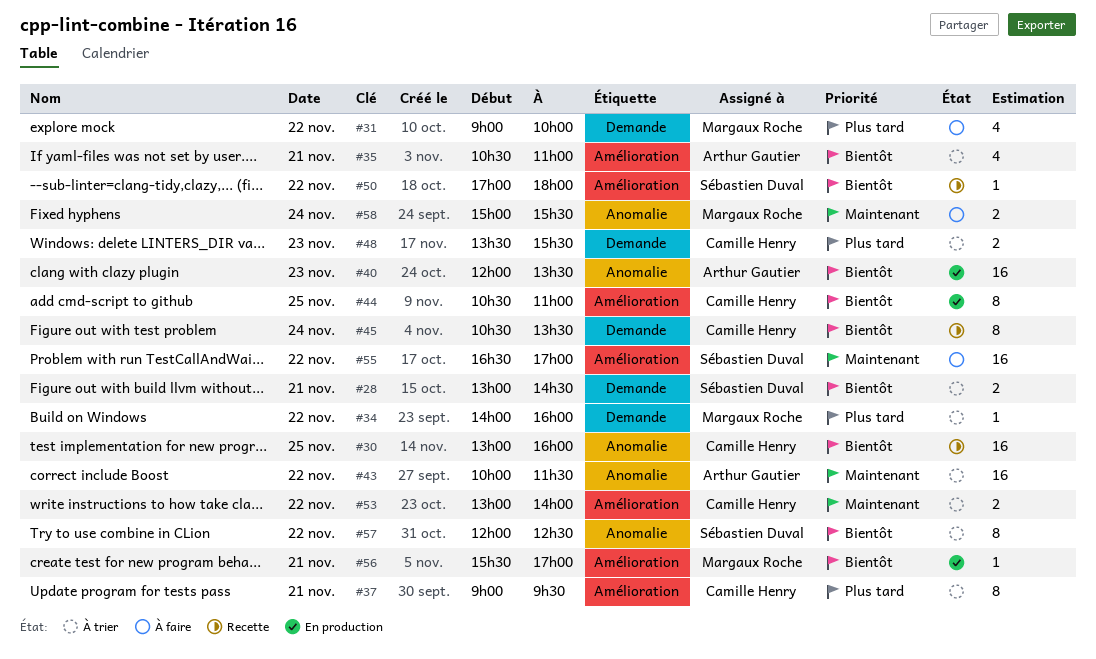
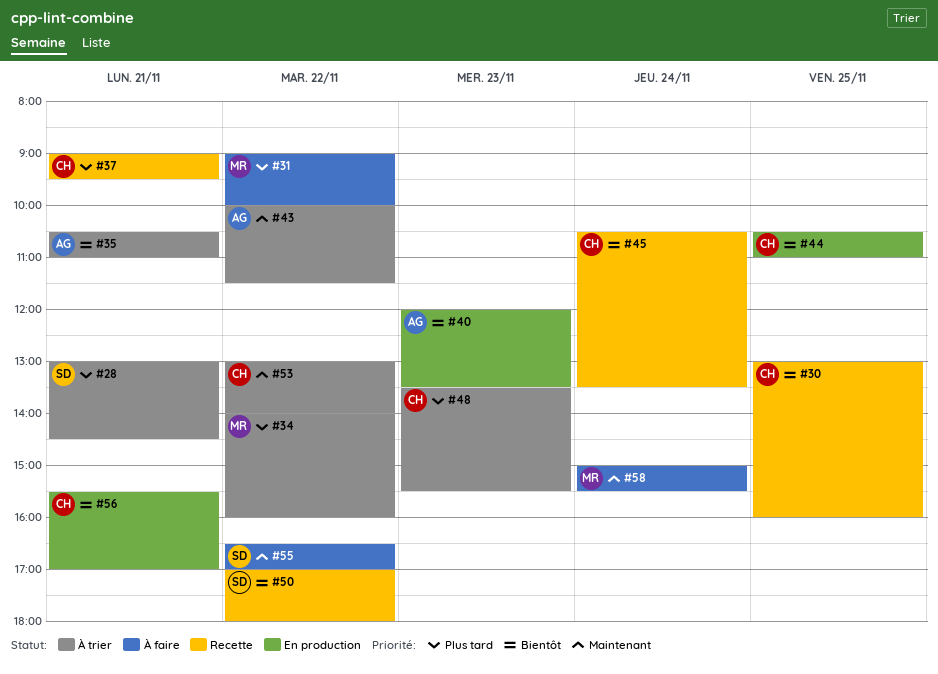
#28, priority: Bientôt -> Plus tard
#37, status: À trier -> Recette
#56, owner: Margaux Roche -> Camille Henry
#57: present -> none

